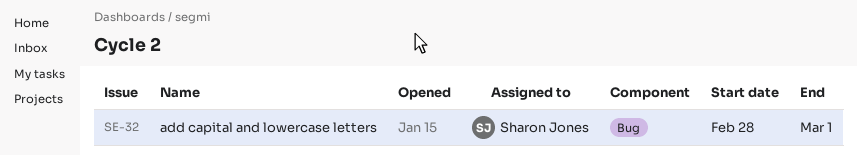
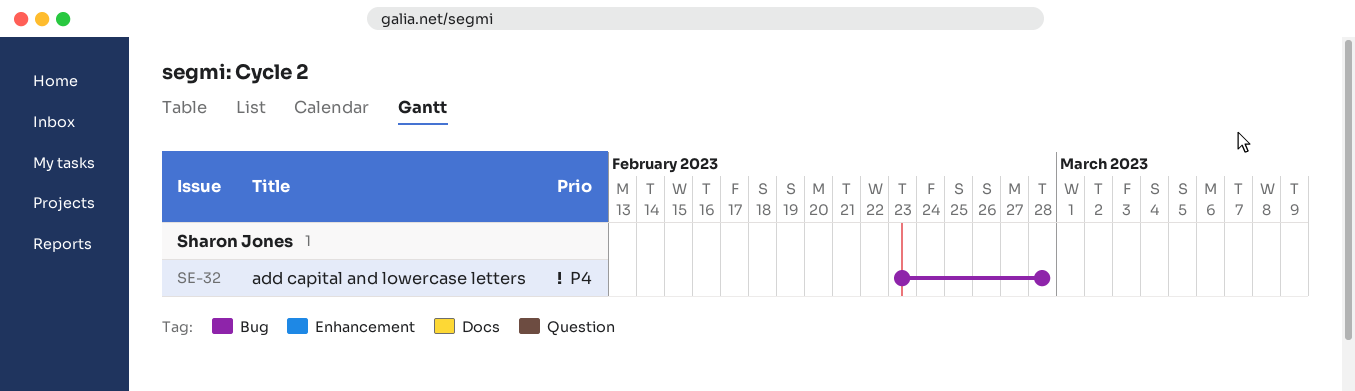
SE-32, start: Feb 28 -> Feb 23
SE-32, due: Mar 1 -> Feb 28

